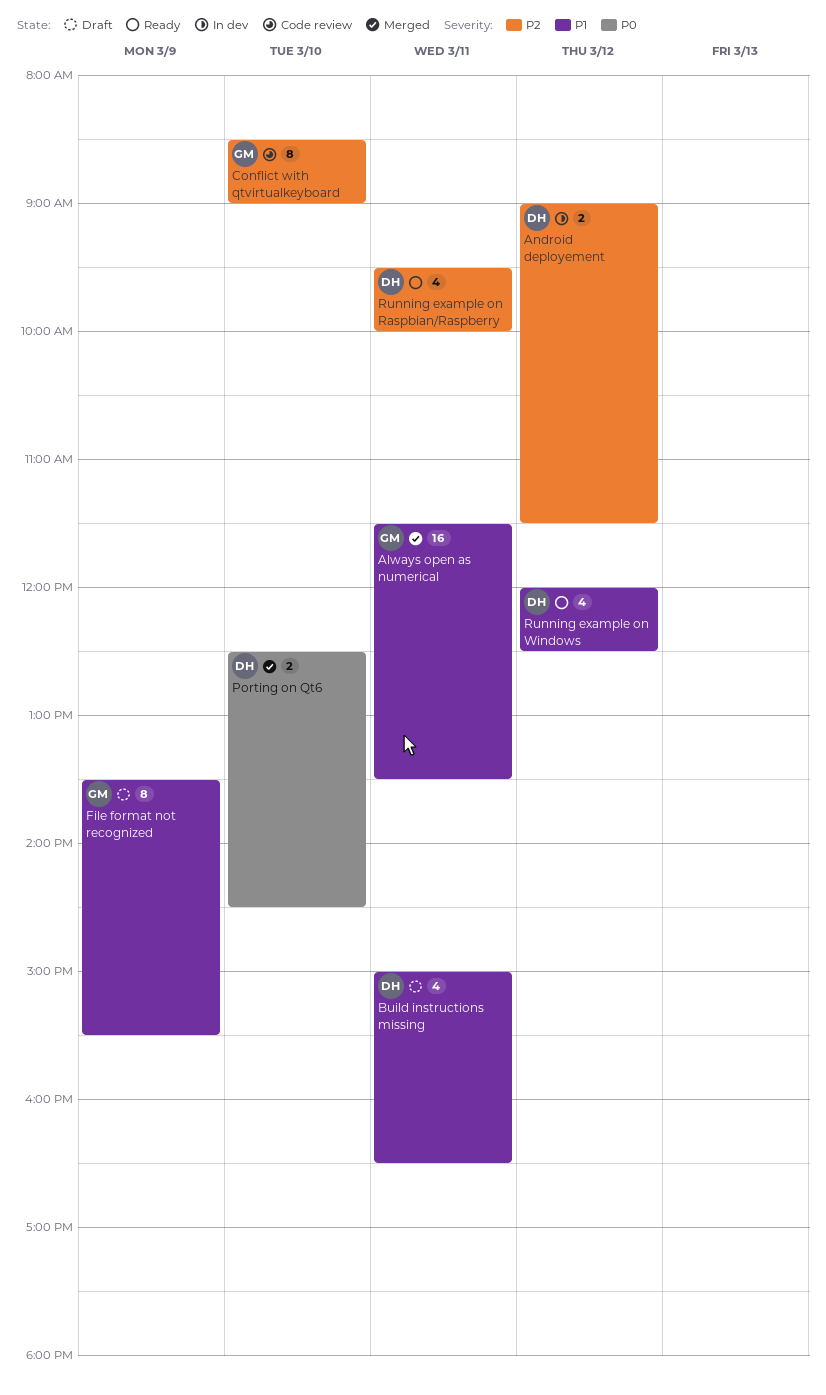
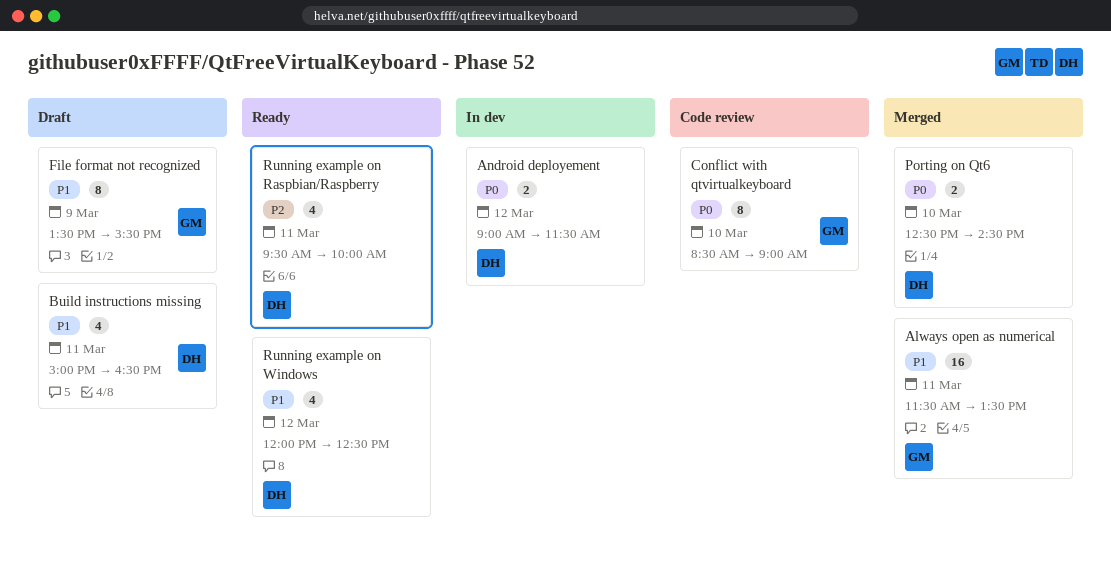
Android deployement, priority: P2 -> P0
Conflict with qtvirtualkeyboard, priority: P2 -> P0

